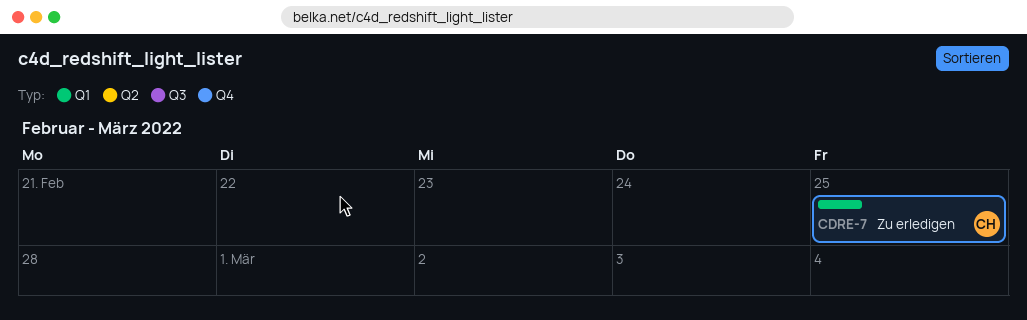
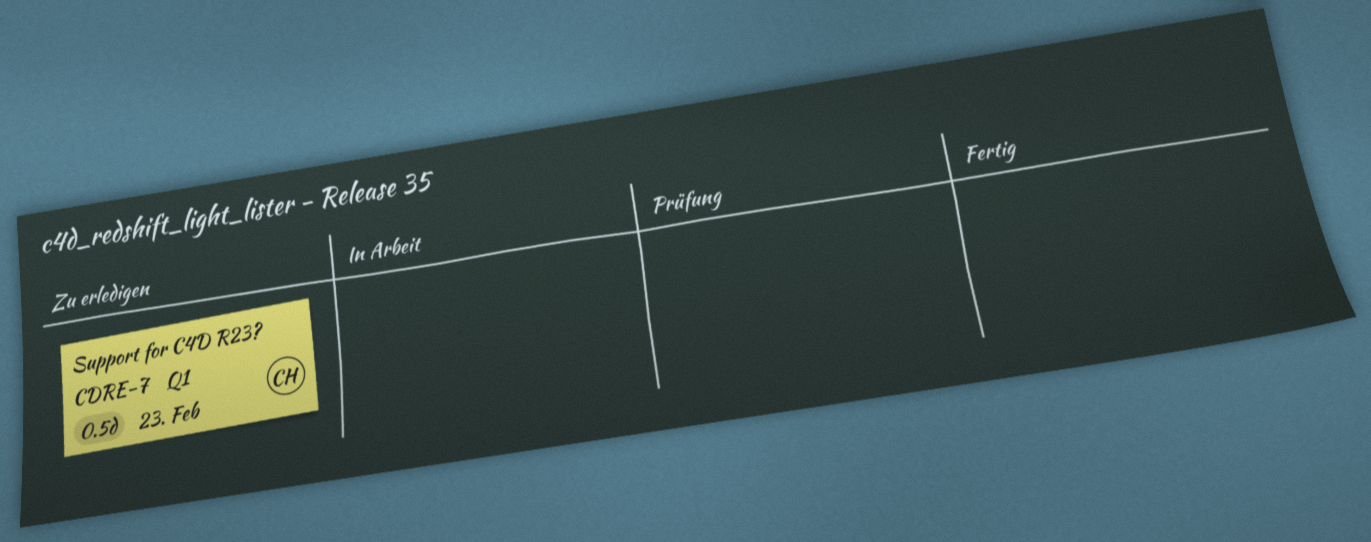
CDRE-7, due: Feb 25 -> Feb 23

